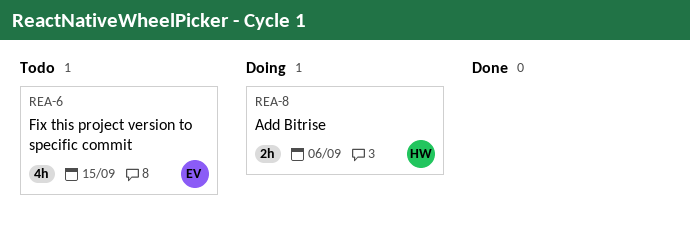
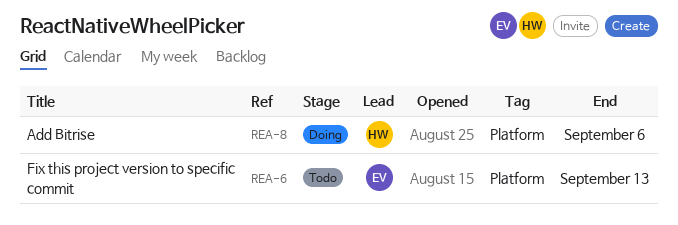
REA-6, due: Sep 15 -> Sep 13

